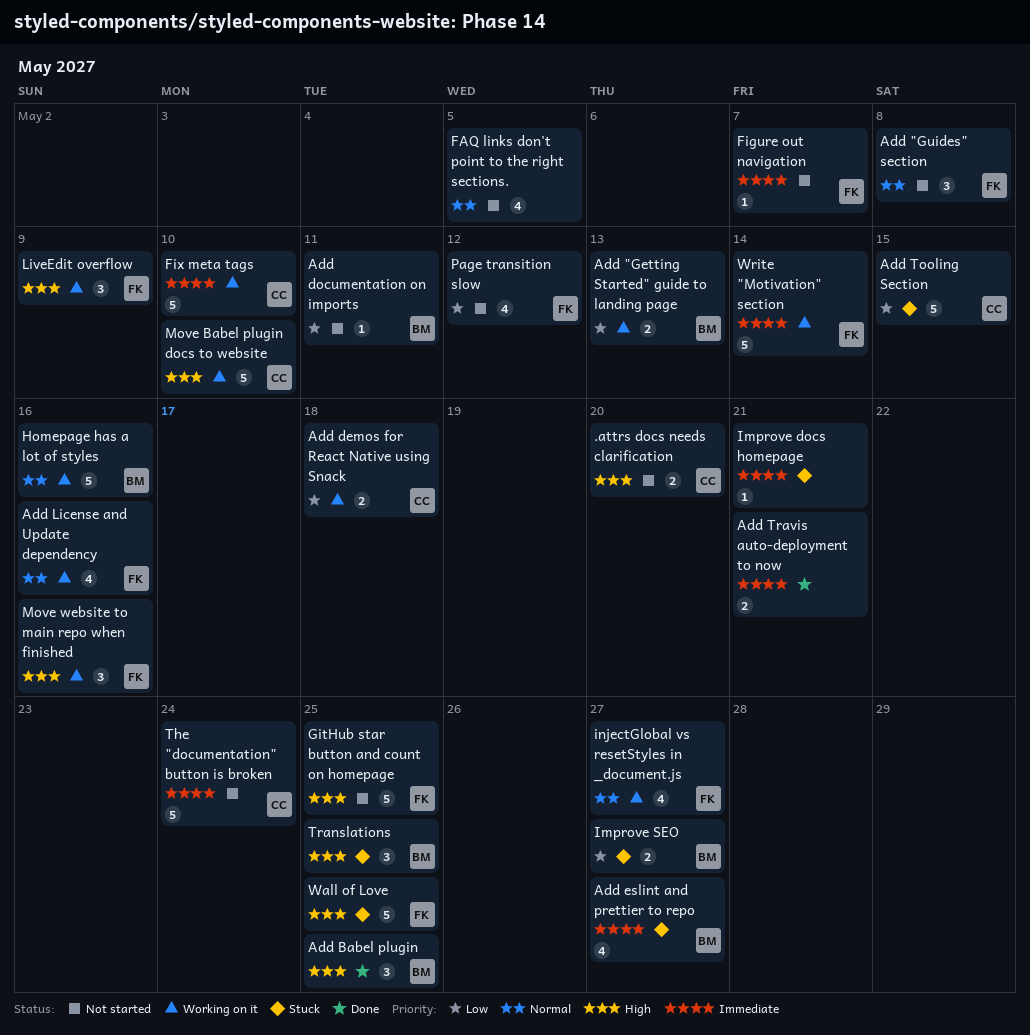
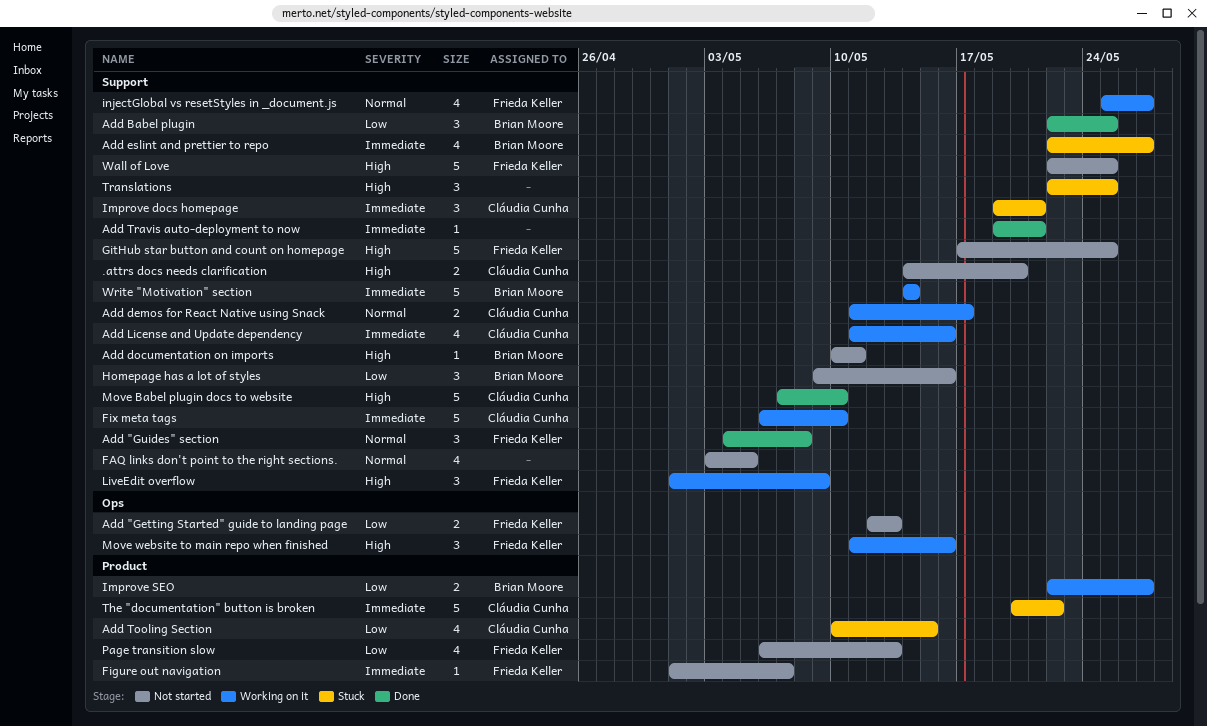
Add "Getting Started" guide to landing page, status: Working on it -> Not started
Add "Getting Started" guide to landing page, owner: Brian Moore -> Frieda Keller
Add "Guides" section, status: Not started -> Done
Add Babel plugin, priority: High -> Low
Add demos for React Native using Snack, priority: Low -> Normal
Add demos for React Native using Snack, due: May 18 -> May 17
Add documentation on imports, priority: Low -> High
Add License and Update dependency, owner: Frieda Keller -> Cláudia Cunha
Add License and Update dependency, priority: Normal -> Immediate
Add Tooling Section, estimate: 5 -> 4
Add Travis auto-deployment to now, estimate: 2 -> 1
Homepage has a lot of styles, status: Working on it -> Not started
Homepage has a lot of styles, priority: Normal -> Low
Homepage has a lot of styles, estimate: 5 -> 3
Improve docs homepage, owner: none -> Cláudia Cunha
Improve docs homepage, estimate: 1 -> 3
Improve SEO, status: Stuck -> Working on it
Move Babel plugin docs to website, status: Working on it -> Done
Page transition slow, due: May 12 -> May 13
The "documentation" button is broken, status: Not started -> Stuck
The "documentation" button is broken, due: May 24 -> May 22
Translations, owner: Brian Moore -> none
Wall of Love, status: Stuck -> Not started
Write "Motivation" section, owner: Frieda Keller -> Brian Moore

